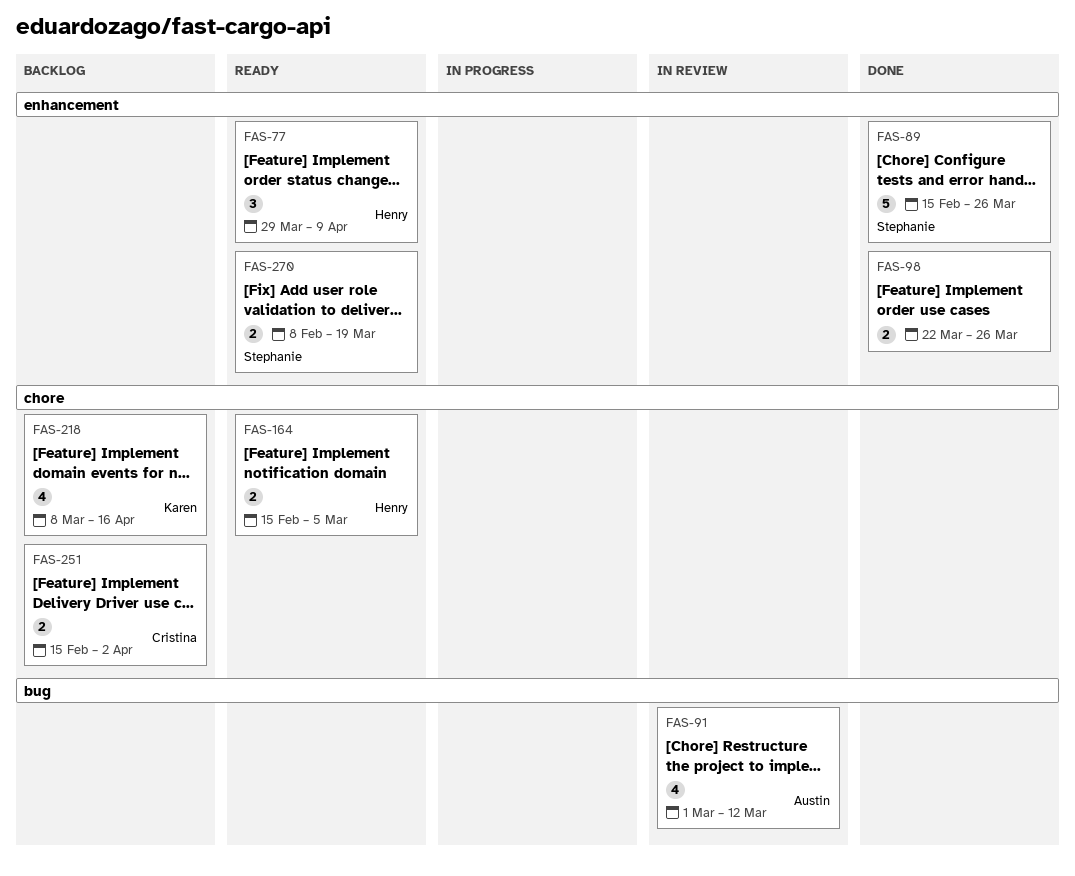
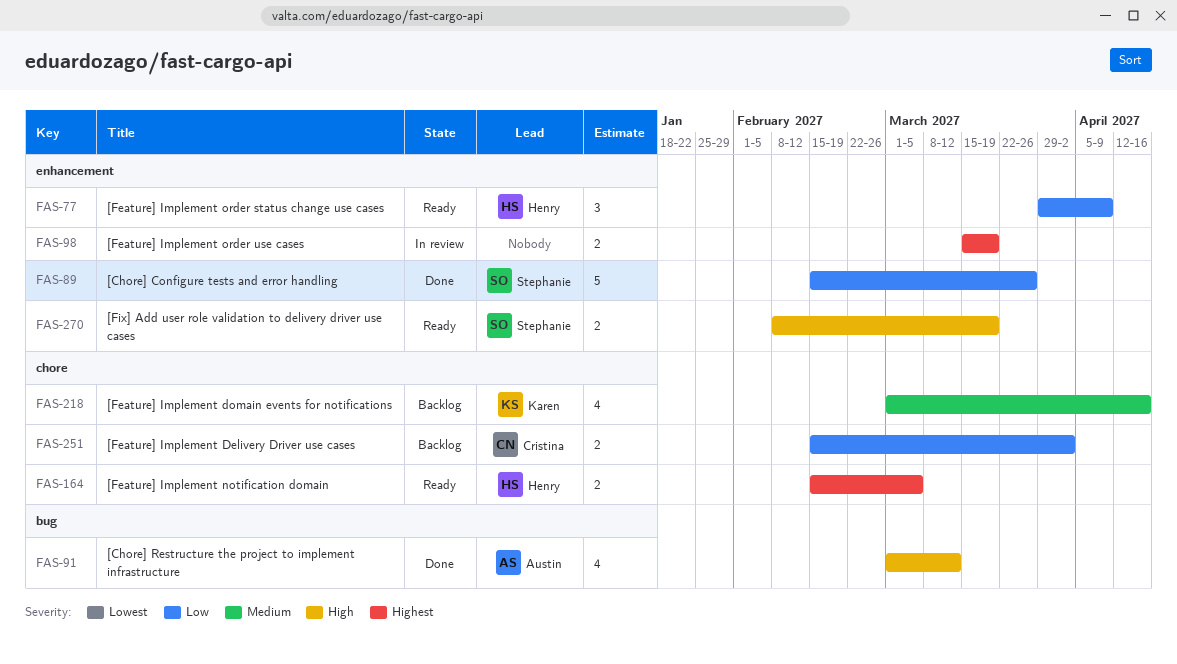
FAS-91, status: In review -> Done
FAS-98, status: Done -> In review
FAS-98, start: Mar 22 -> Mar 15
FAS-98, due: Mar 26 -> Mar 19
FAS-218, start: Mar 8 -> Mar 1

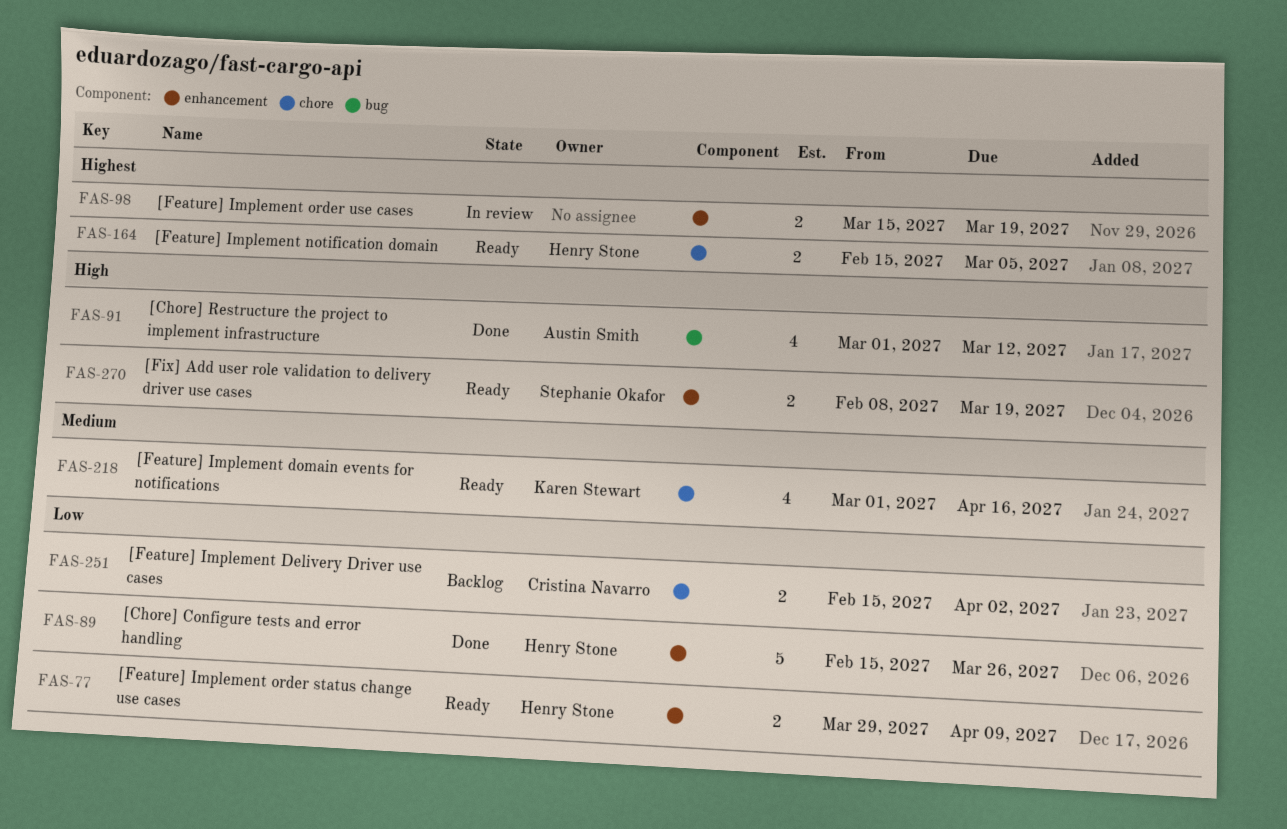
FAS-77, estimate: 3 -> 2
FAS-89, owner: Stephanie Okafor -> Henry Stone
FAS-218, status: Backlog -> Ready

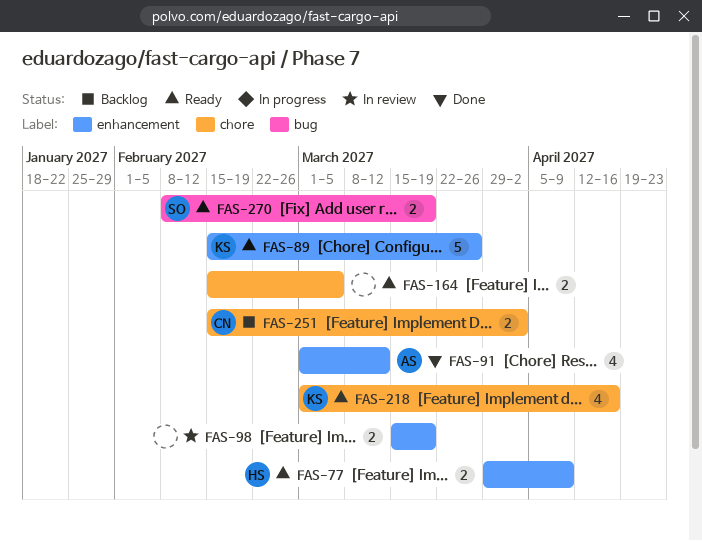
FAS-89, status: Done -> Ready
FAS-89, owner: Henry Stone -> Karen Stewart
FAS-91, label: bug -> enhancement
FAS-164, owner: Henry Stone -> none
FAS-270, label: enhancement -> bug

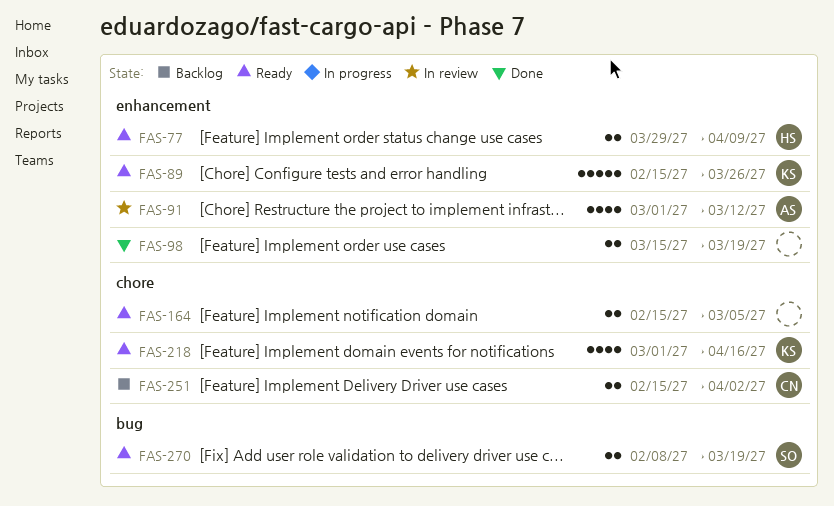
FAS-91, status: Done -> In review
FAS-98, status: In review -> Done

